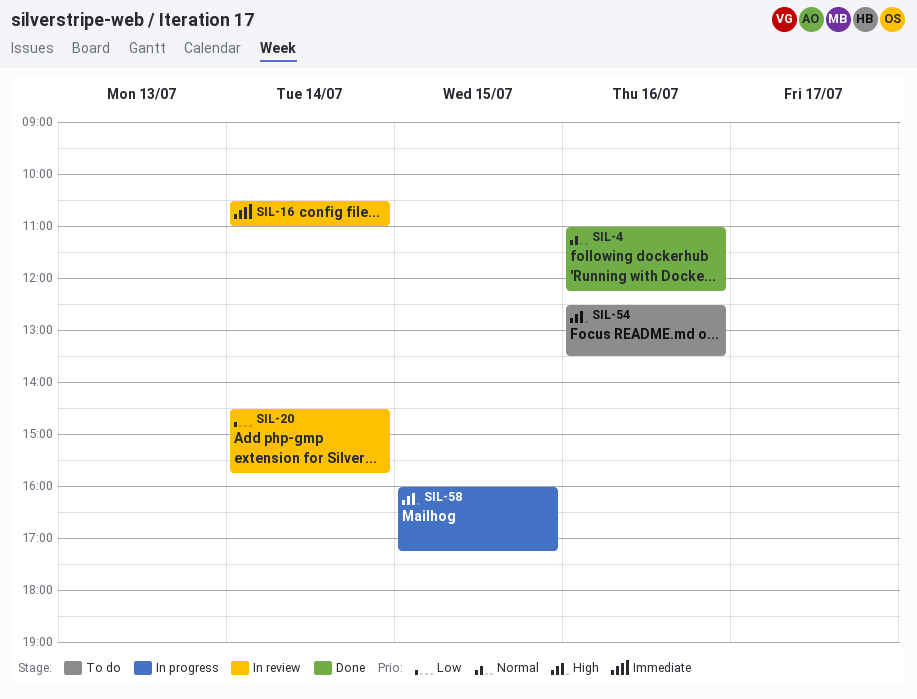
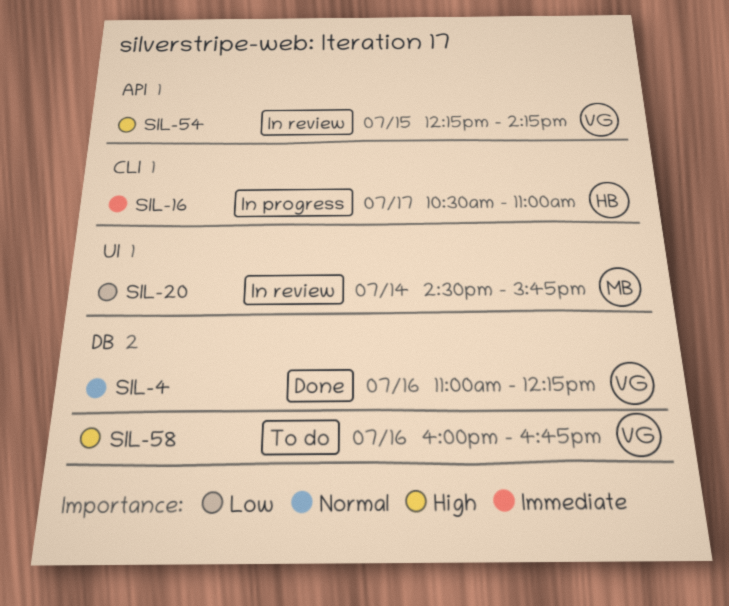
SIL-16, status: In review -> In progress
SIL-16, day: Jul 14 -> Jul 17
SIL-54, status: To do -> In review
SIL-54, day: Jul 16 -> Jul 15
SIL-54, begins: 12:30 -> 12:15
SIL-54, ends: 13:30 -> 14:15
SIL-58, status: In progress -> To do
SIL-58, day: Jul 15 -> Jul 16
SIL-58, ends: 17:15 -> 16:45

